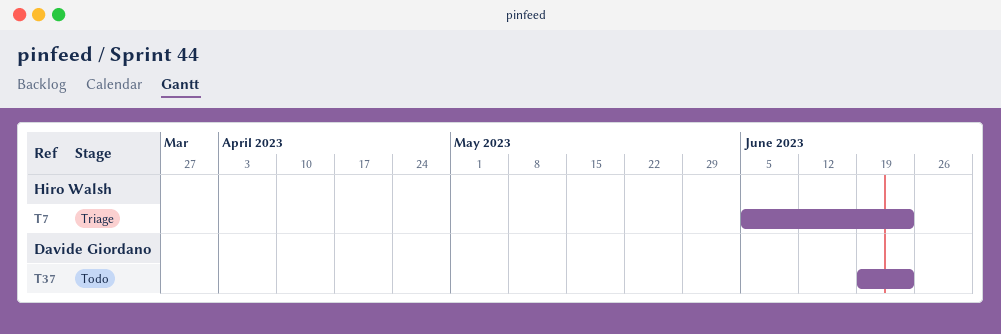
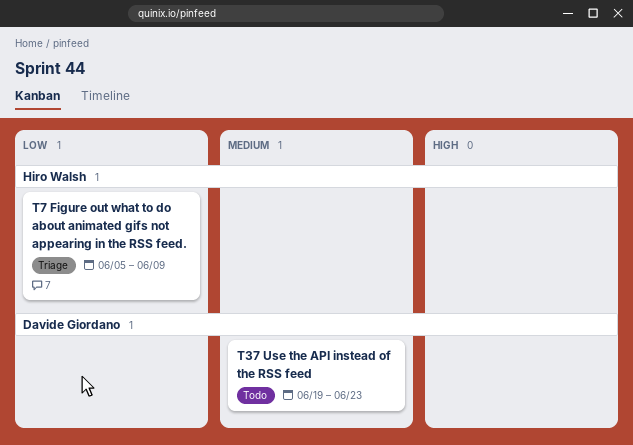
T7, due: Jun 23 -> Jun 9

